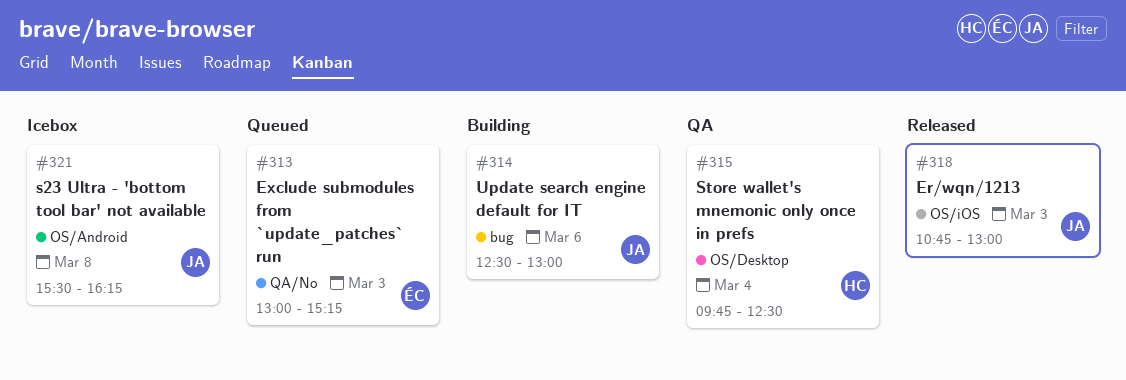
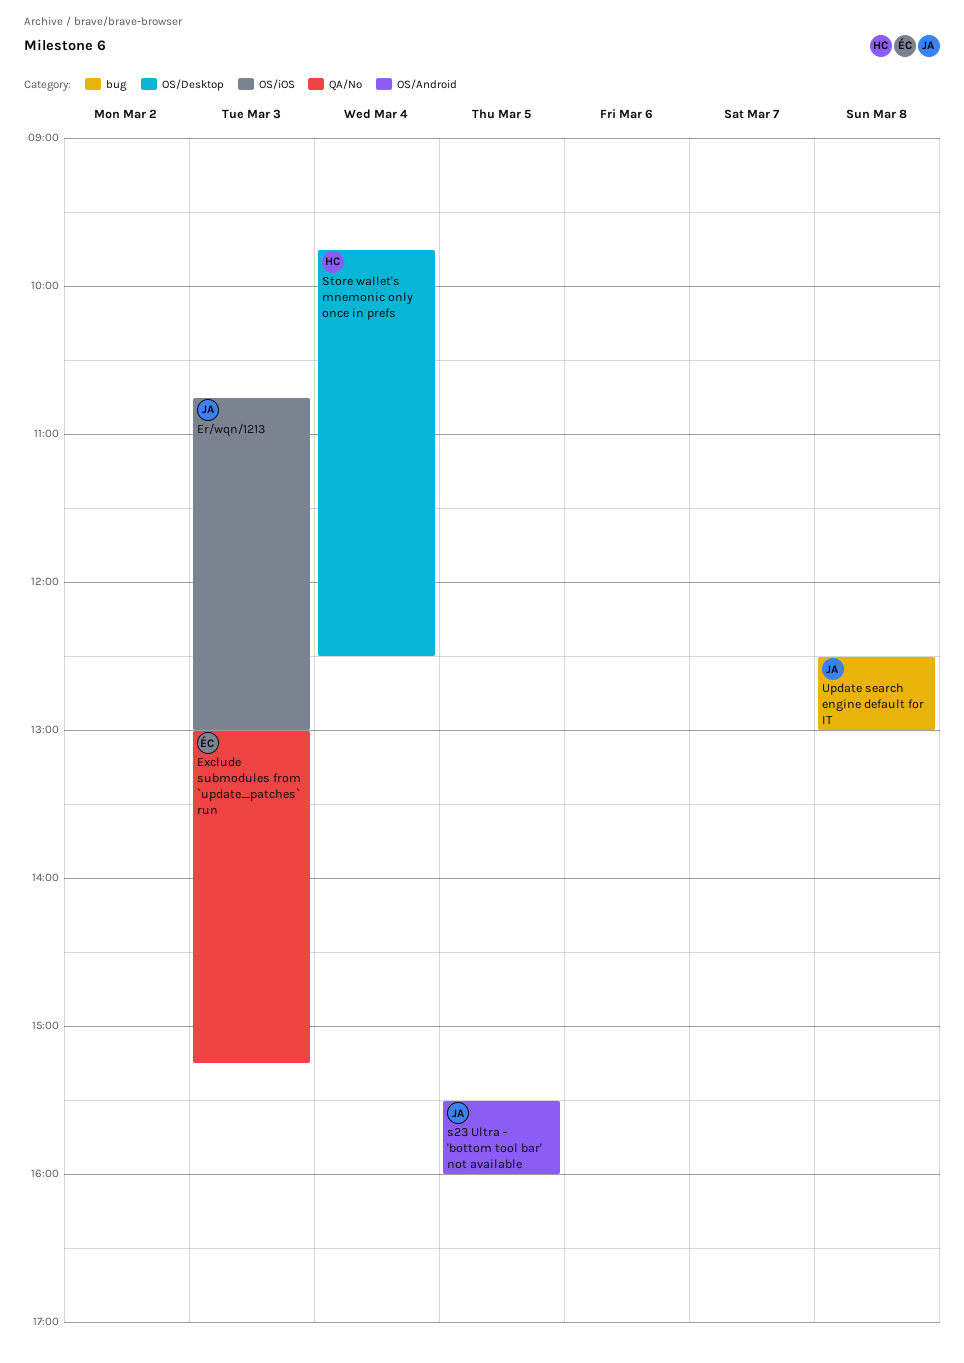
s23 Ultra - 'bottom tool bar' not available, day: Mar 8 -> Mar 5
s23 Ultra - 'bottom tool bar' not available, ends: 16:15 -> 16:00
Update search engine default for IT, day: Mar 6 -> Mar 8

